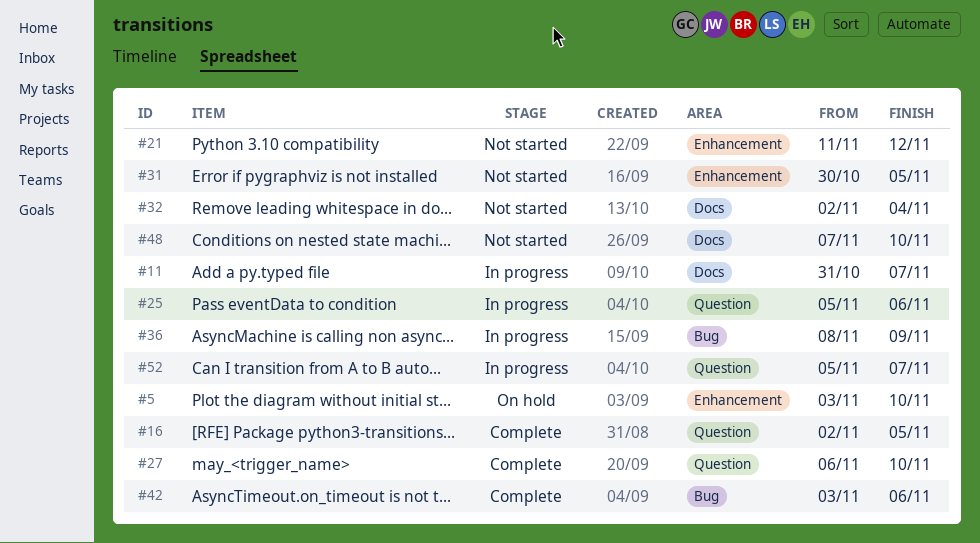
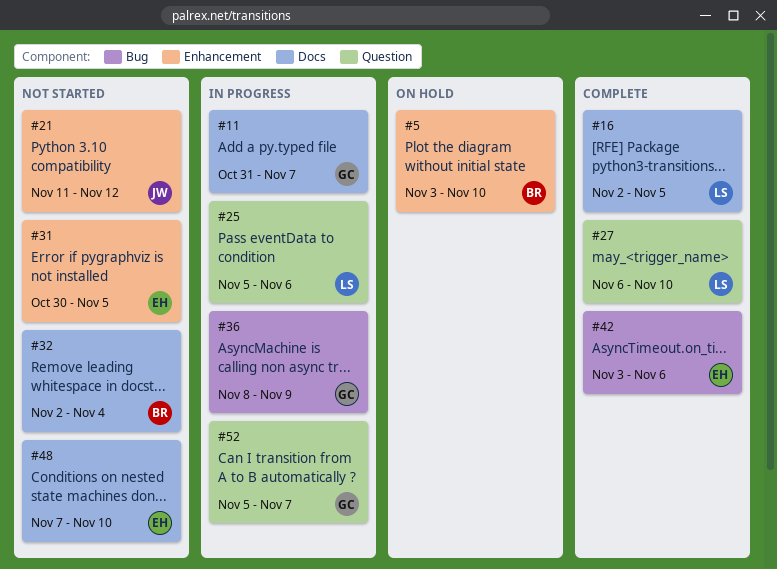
#16, label: Question -> Docs

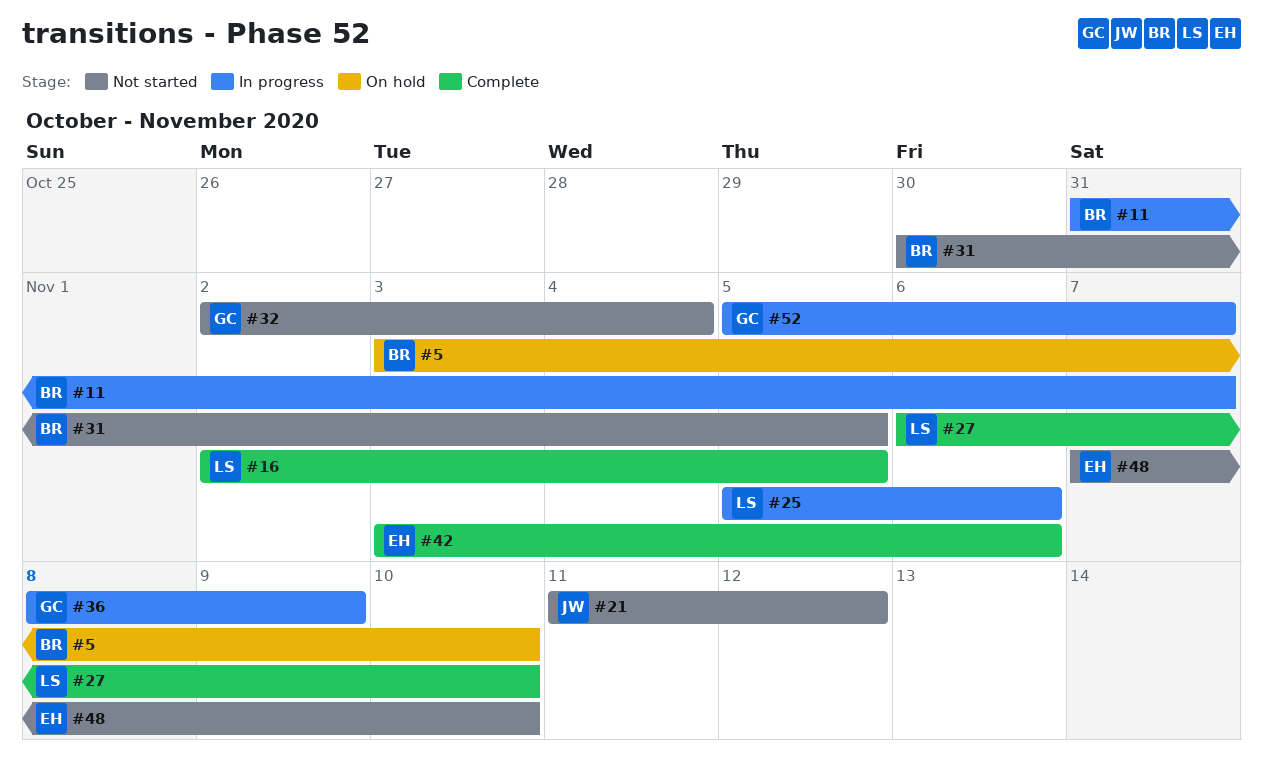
#11, owner: GC -> BR
#31, owner: EH -> BR
#32, owner: BR -> GC

